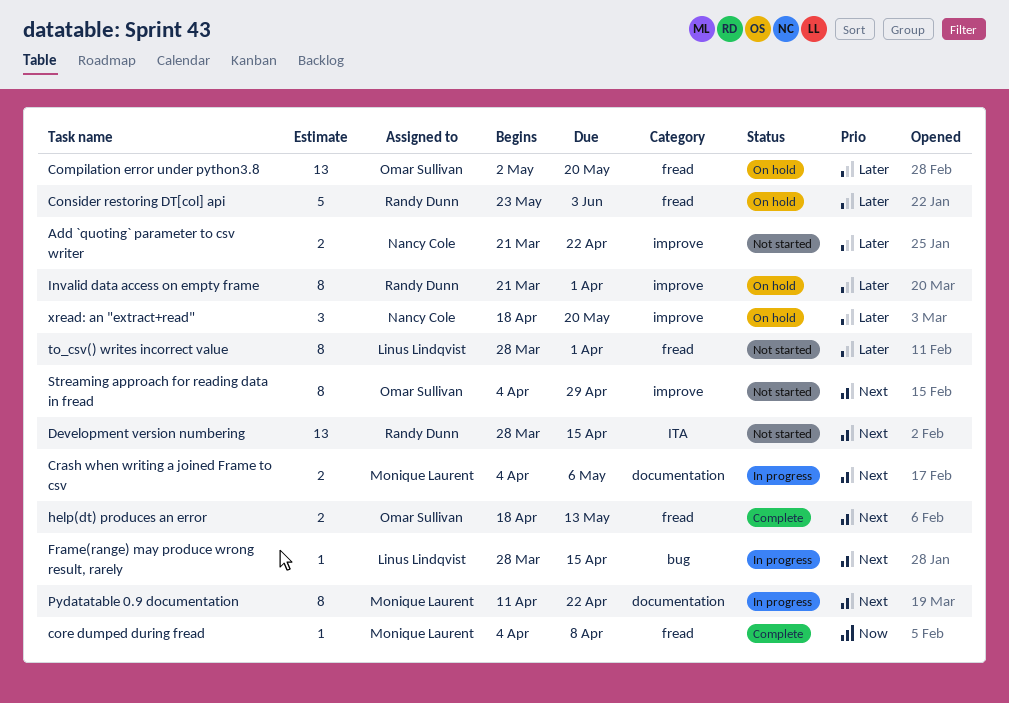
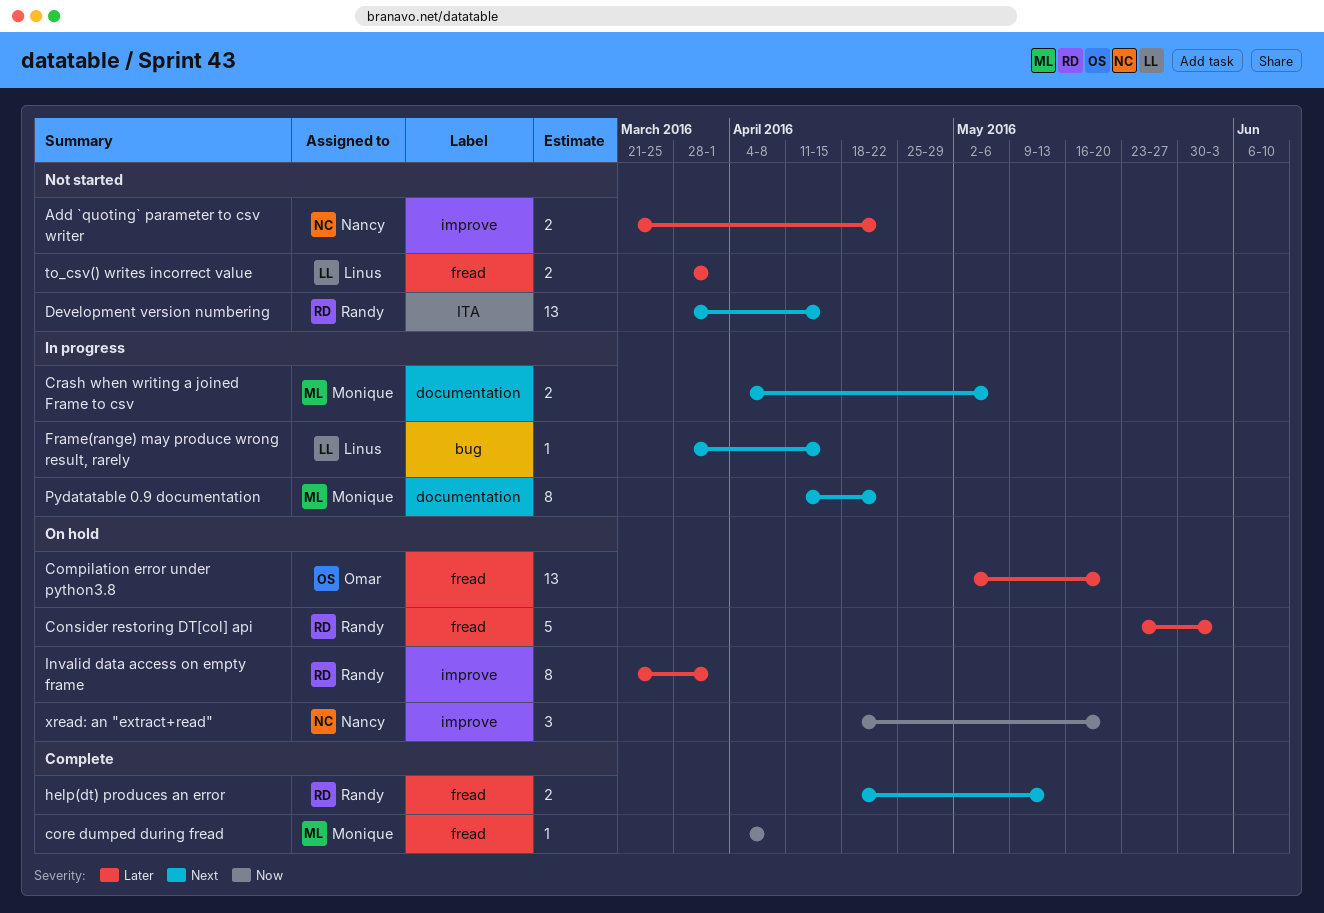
help(dt) produces an error, owner: Omar Sullivan -> Randy Dunn
Streaming approach for reading data in fread: present -> none
to_csv() writes incorrect value, estimate: 8 -> 2
xread: an "extract+read", priority: Later -> Now

